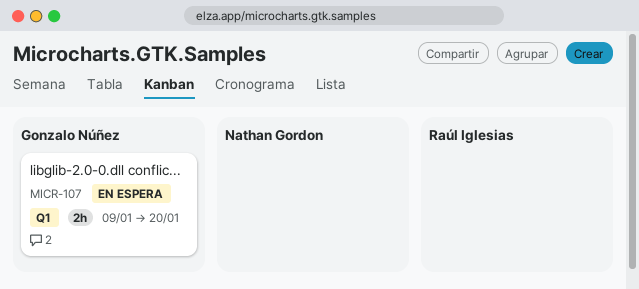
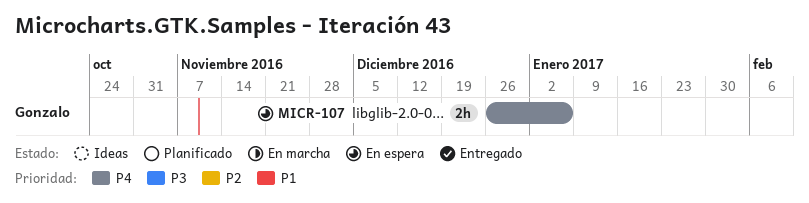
MICR-107, start: Jan 9 -> Dec 26
MICR-107, due: Jan 20 -> Jan 6

